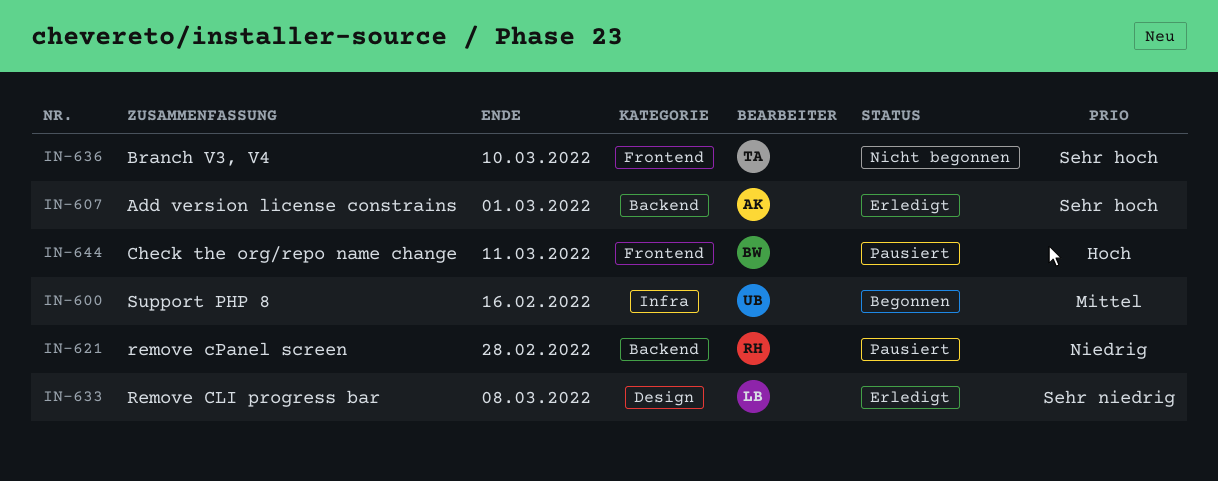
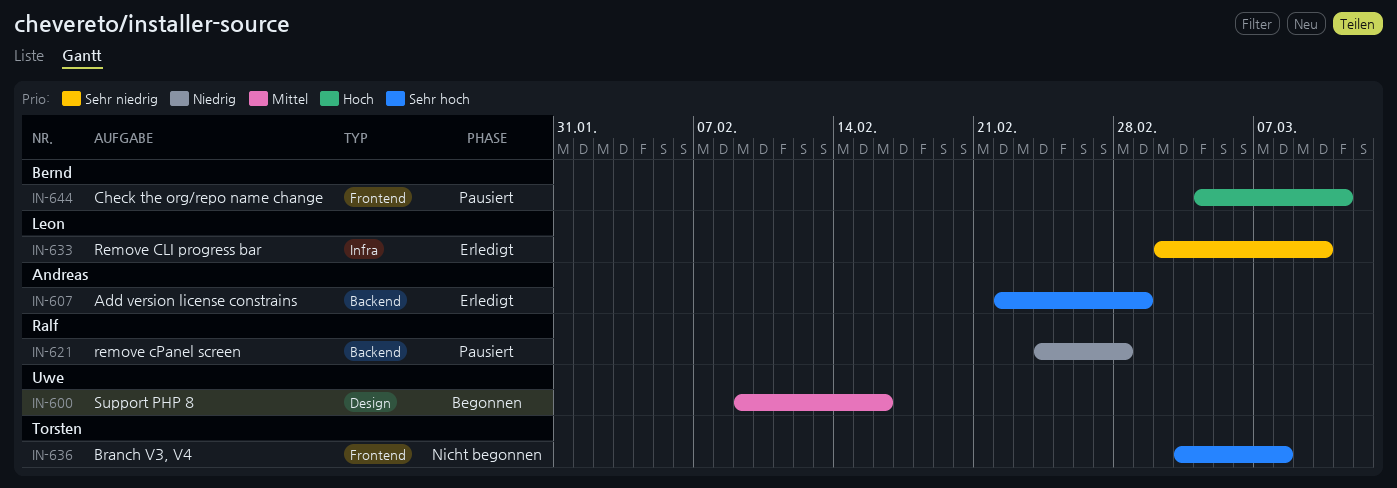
IN-600, label: Infra -> Design
IN-633, label: Design -> Infra
IN-633, due: Mar 8 -> Mar 10
IN-636, due: Mar 10 -> Mar 8

